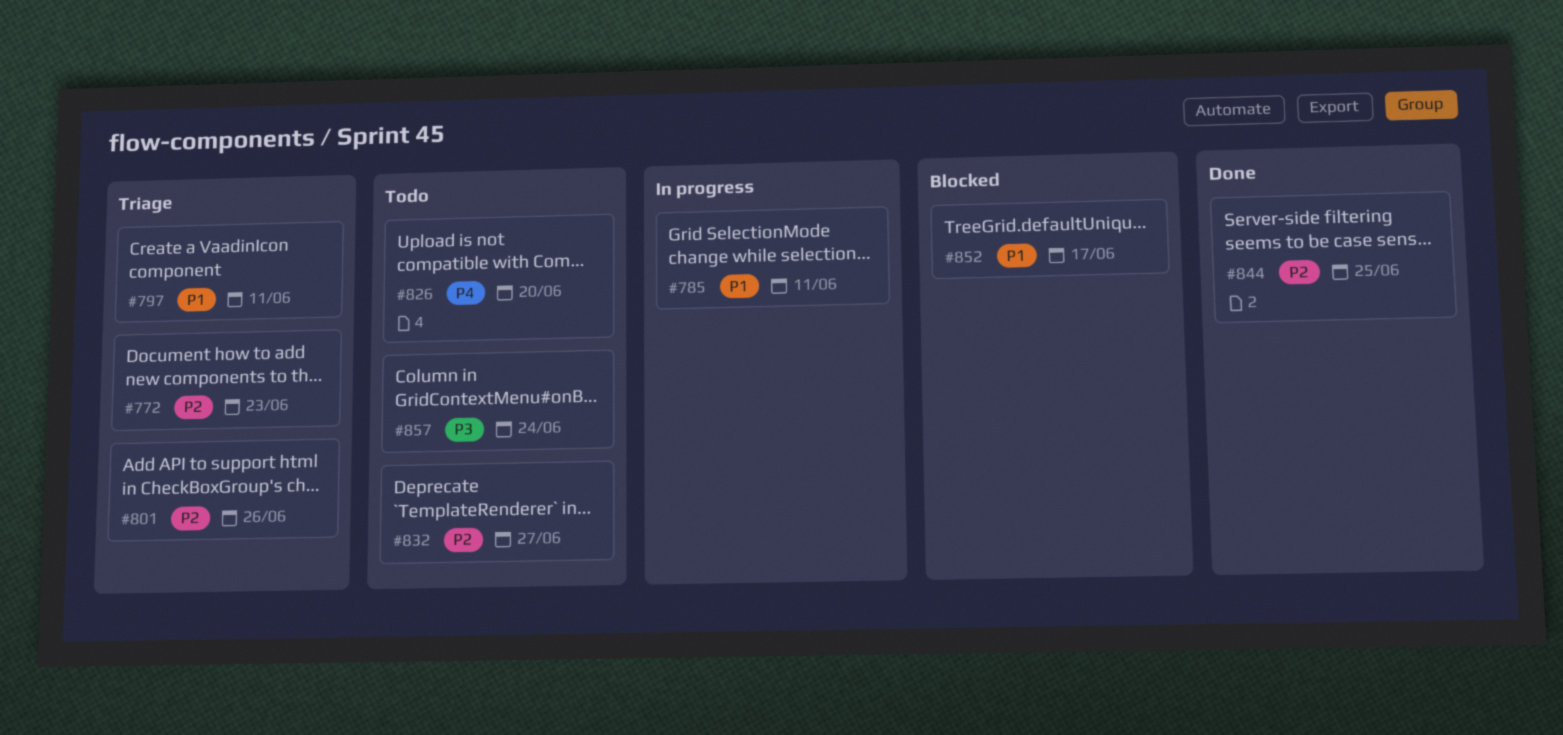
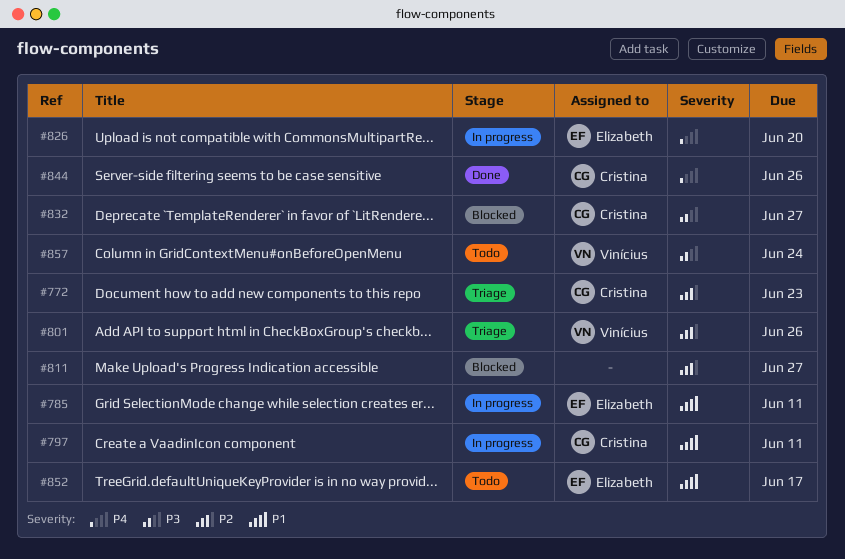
#797, status: Triage -> In progress
#811: none -> present
#826, status: Todo -> In progress
#832, status: Todo -> Blocked
#832, priority: P2 -> P3
#844, priority: P2 -> P4
#844, due: Jun 25 -> Jun 26
#852, status: Blocked -> Todo

